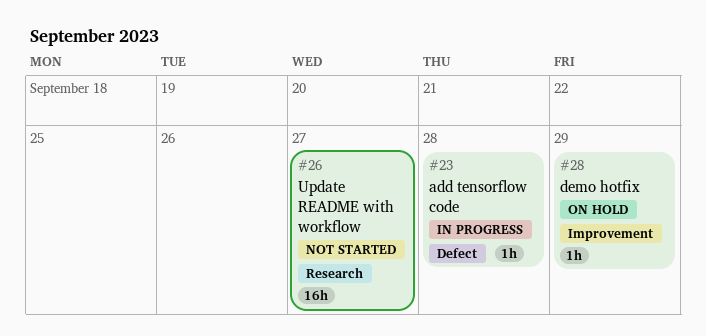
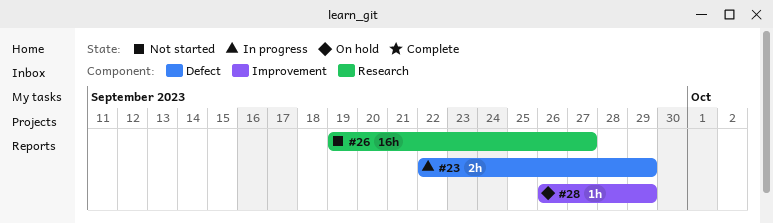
#23, estimate: 1h -> 2h
#23, due: Sep 28 -> Sep 29

